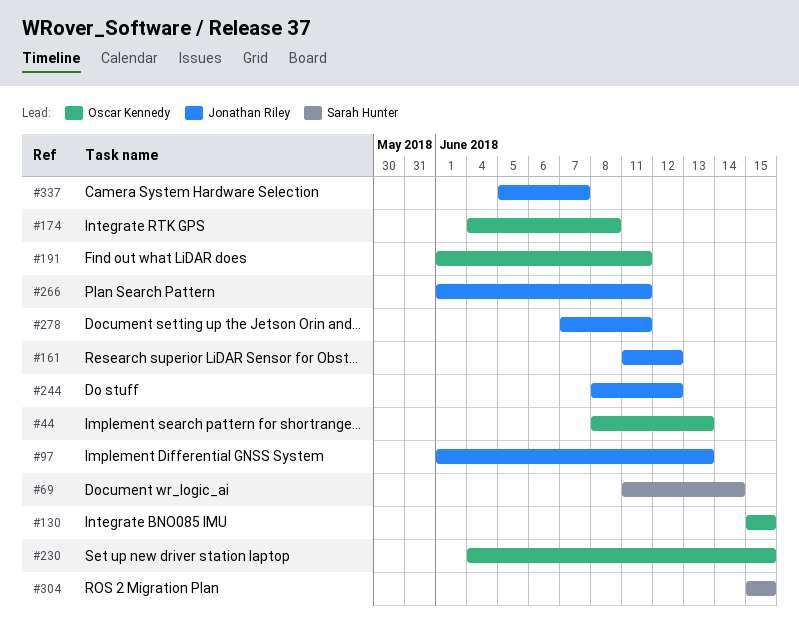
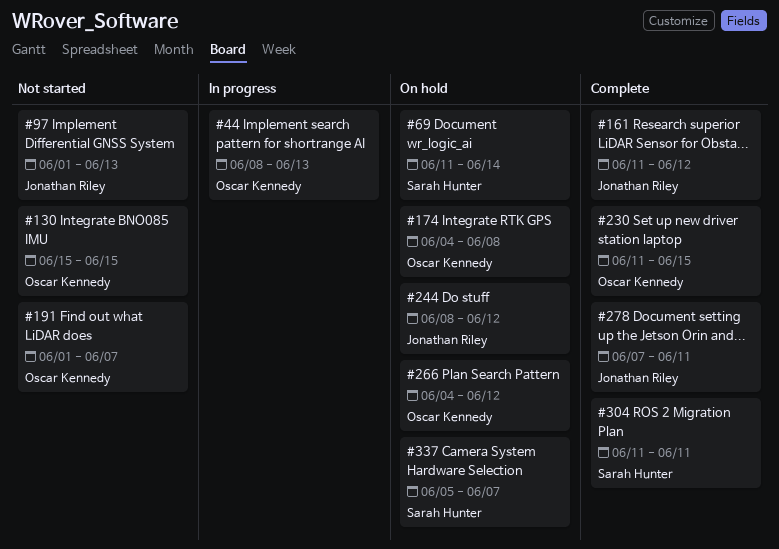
#191, due: Jun 11 -> Jun 7
#230, start: Jun 4 -> Jun 11
#266, owner: Jonathan Riley -> Oscar Kennedy
#266, start: Jun 1 -> Jun 4
#266, due: Jun 11 -> Jun 12
#304, start: Jun 15 -> Jun 11
#304, due: Jun 15 -> Jun 11
#337, owner: Jonathan Riley -> Sarah Hunter

